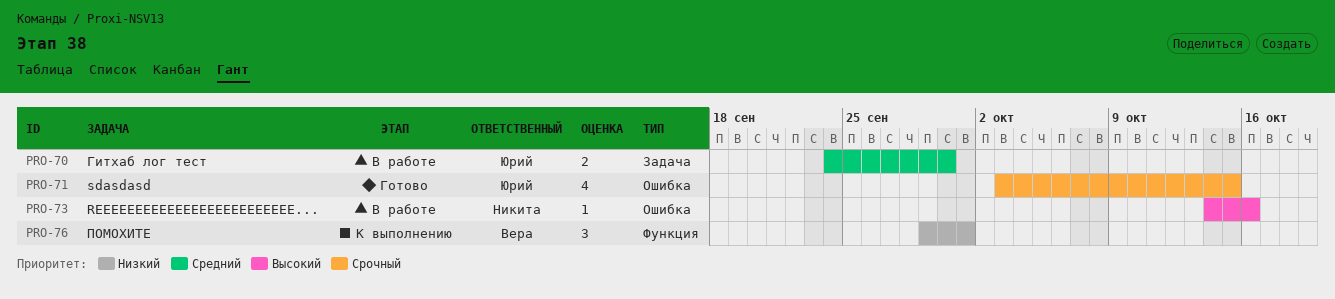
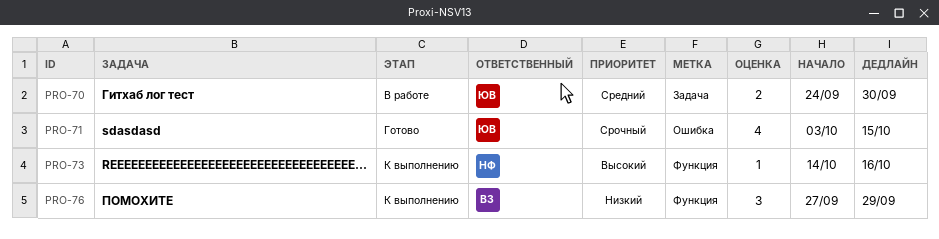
PRO-73, status: В работе -> К выполнению
PRO-73, label: Ошибка -> Функция
PRO-76, start: Sep 29 -> Sep 27
PRO-76, due: Oct 1 -> Sep 29

